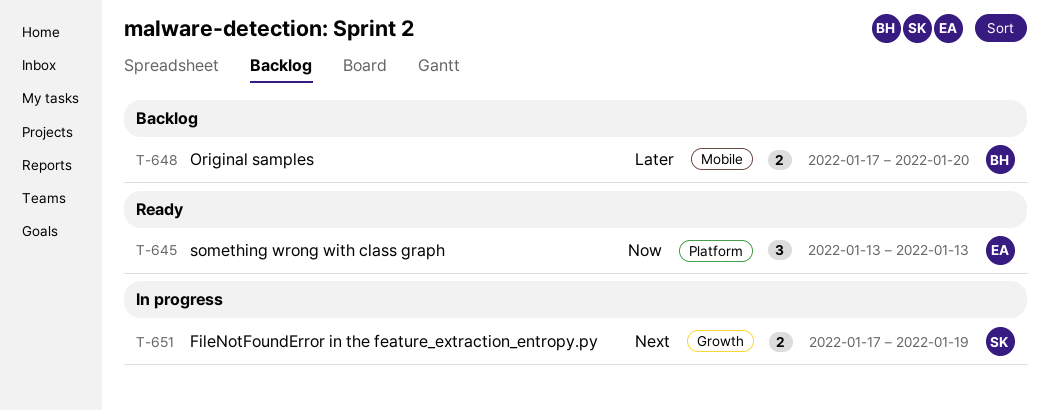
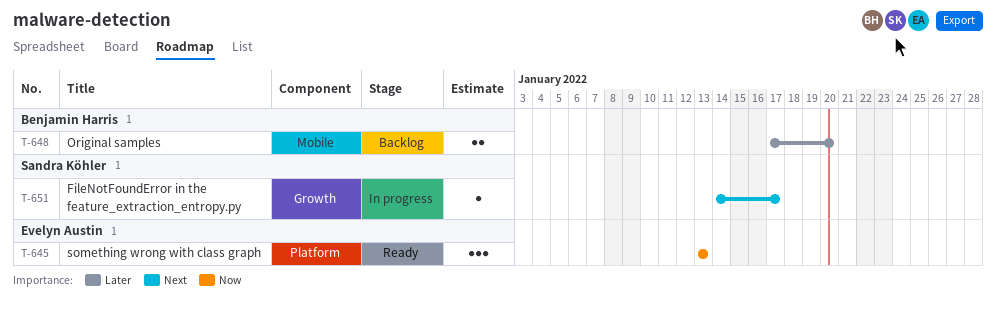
T-651, estimate: 2 -> 1
T-651, start: Jan 17 -> Jan 14
T-651, due: Jan 19 -> Jan 17

